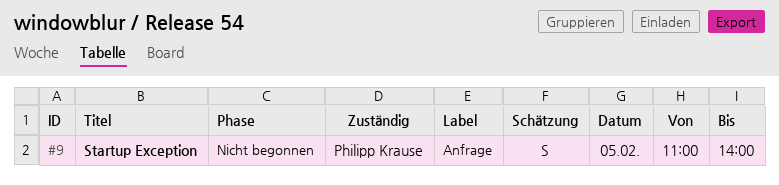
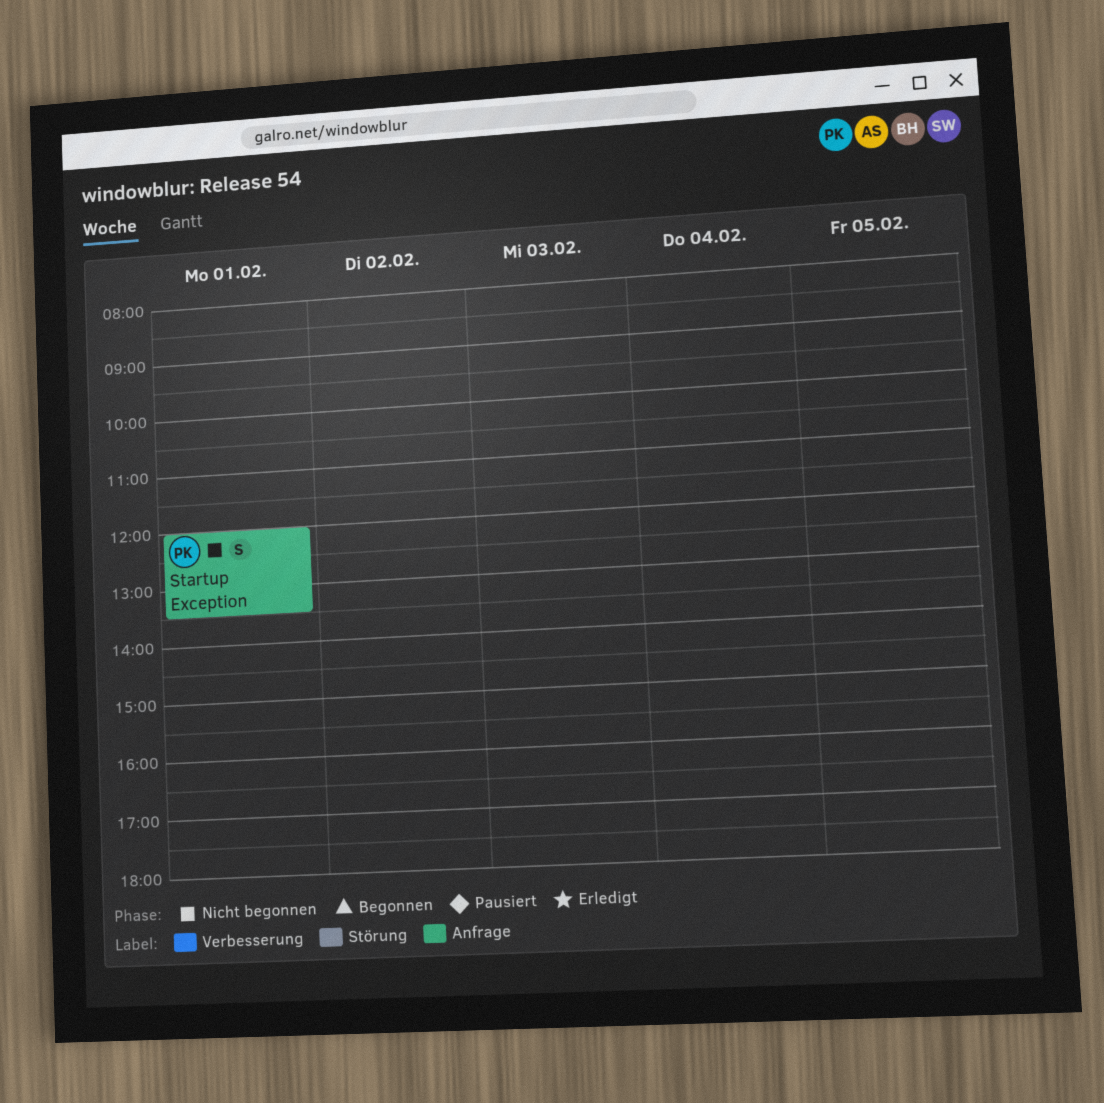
Startup Exception, day: Feb 5 -> Feb 1
Startup Exception, begins: 11:00 -> 12:00
Startup Exception, ends: 14:00 -> 13:30

